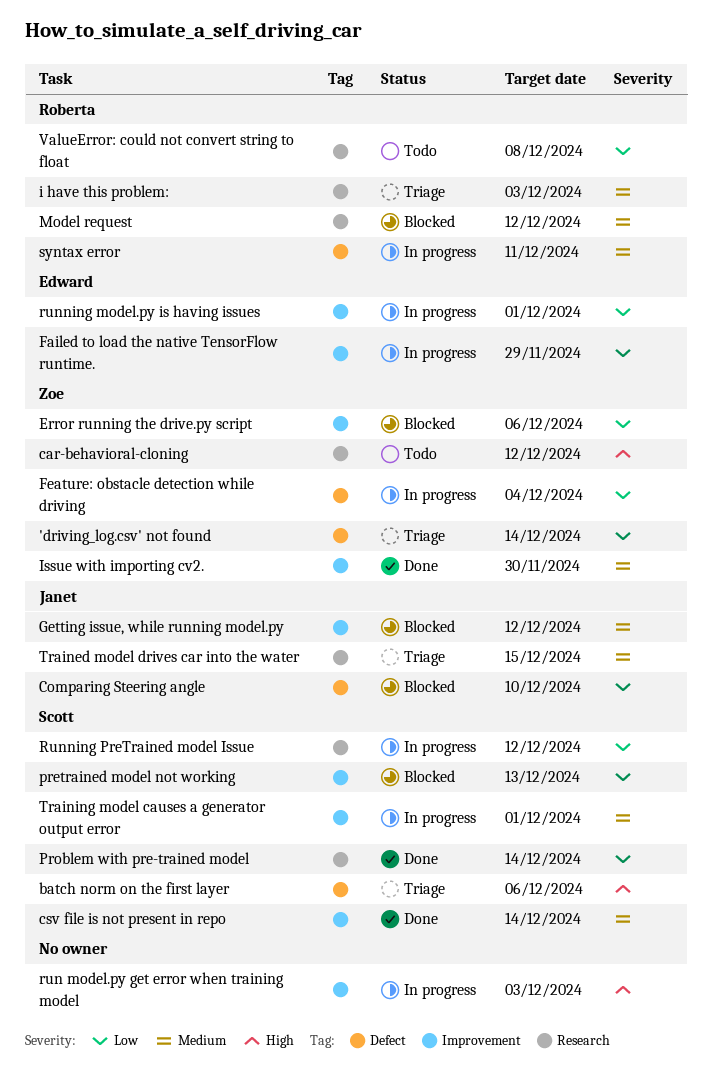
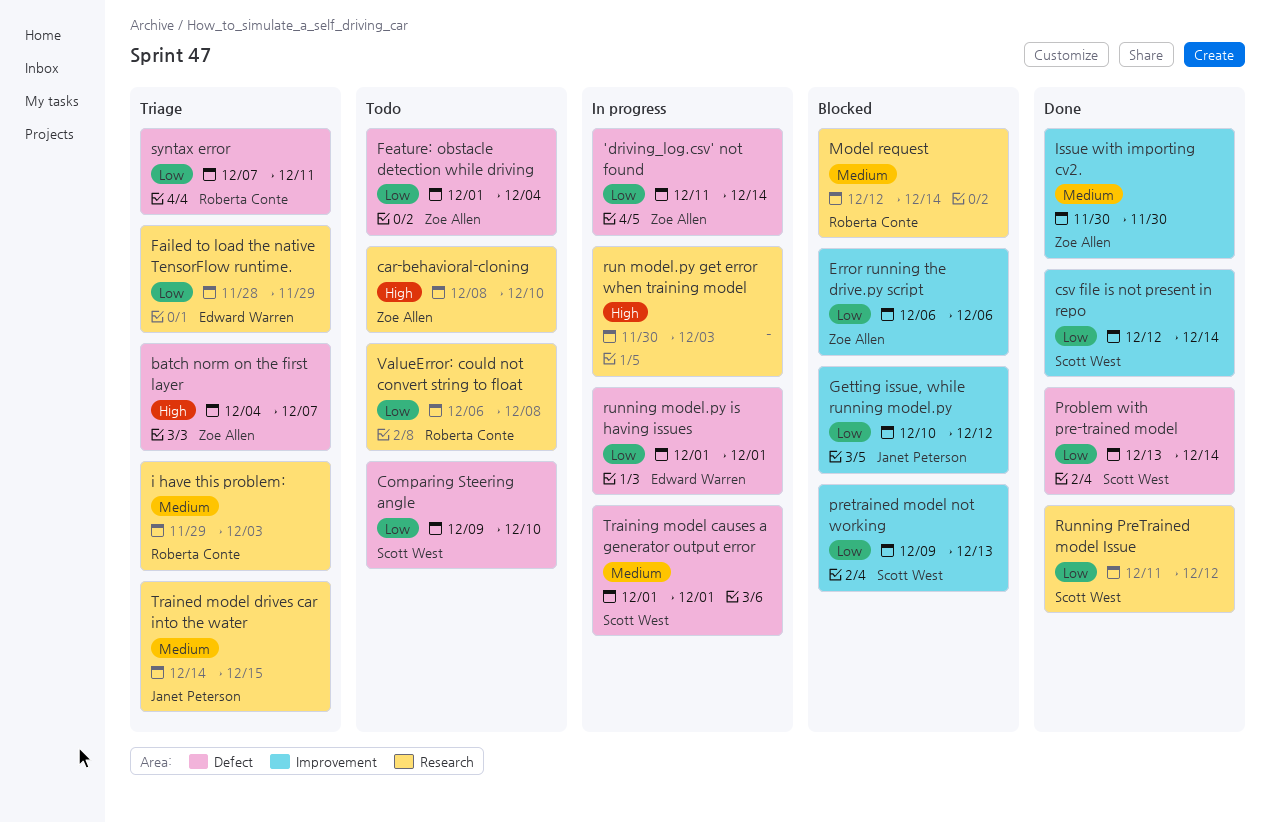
'driving_log.csv' not found, status: Triage -> In progress
batch norm on the first layer, owner: Scott West -> Zoe Allen
batch norm on the first layer, due: Dec 6 -> Dec 7
car-behavioral-cloning, due: Dec 12 -> Dec 10
Comparing Steering angle, status: Blocked -> Todo
Comparing Steering angle, owner: Janet Peterson -> Scott West
csv file is not present in repo, priority: Medium -> Low
Failed to load the native TensorFlow runtime., status: In progress -> Triage
Failed to load the native TensorFlow runtime., label: Improvement -> Research
Feature: obstacle detection while driving, status: In progress -> Todo
Getting issue, while running model.py, priority: Medium -> Low
Model request, due: Dec 12 -> Dec 14
Problem with pre-trained model, label: Research -> Defect
run model.py get error when training model, label: Improvement -> Research
running model.py is having issues, label: Improvement -> Defect
Running PreTrained model Issue, status: In progress -> Done
syntax error, status: In progress -> Triage
syntax error, priority: Medium -> Low
Training model causes a generator output error, label: Improvement -> Defect

